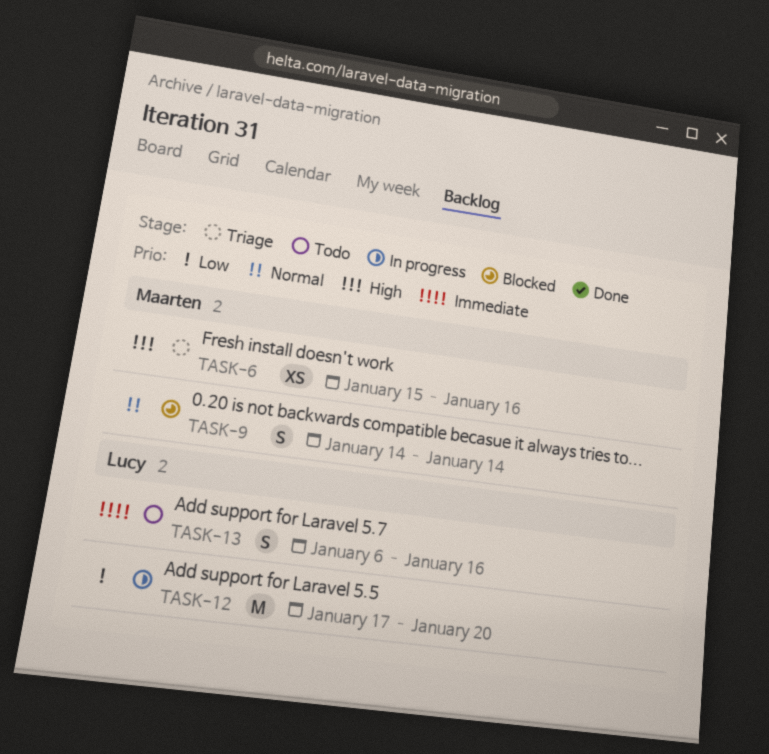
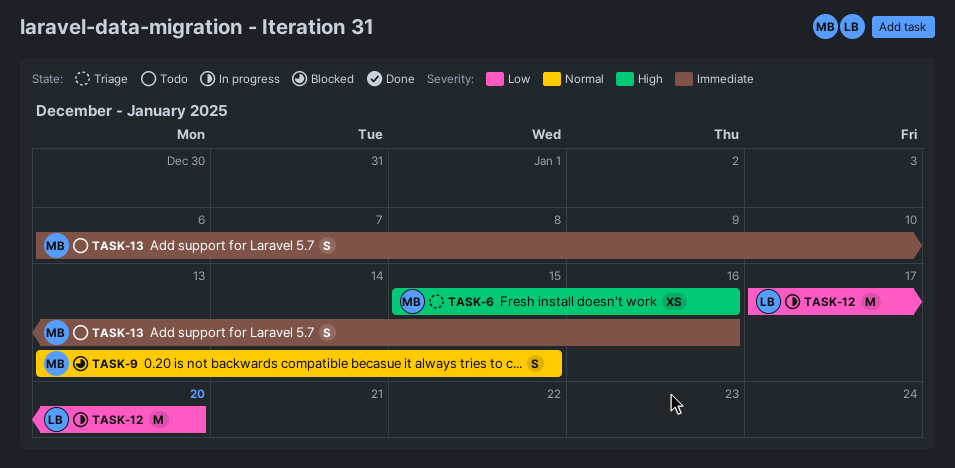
TASK-9, start: Jan 14 -> Jan 13
TASK-9, due: Jan 14 -> Jan 15
TASK-13, owner: Lucy -> Maarten

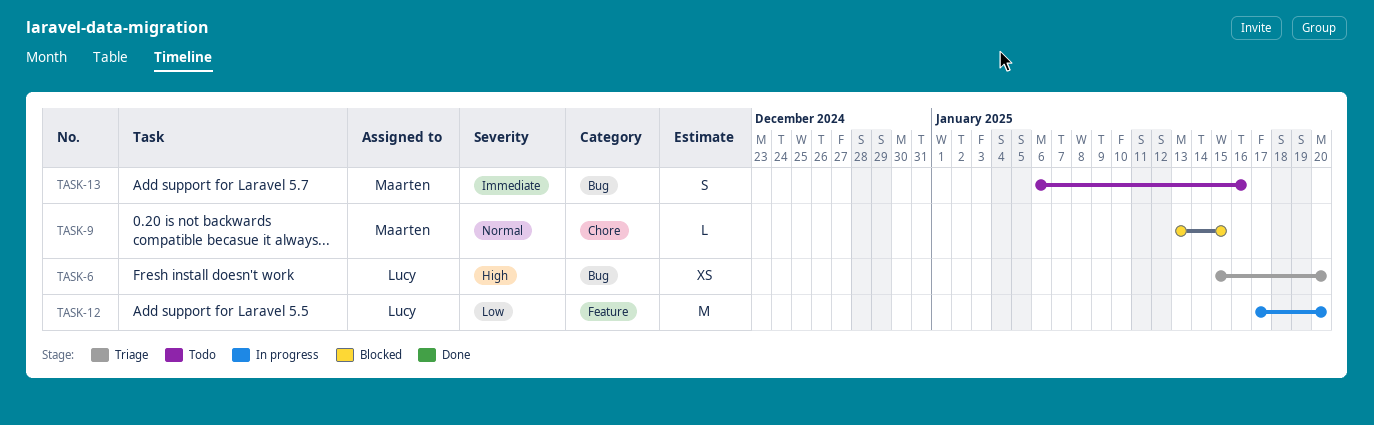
TASK-6, owner: Maarten -> Lucy
TASK-6, due: Jan 16 -> Jan 20
TASK-9, estimate: S -> L

